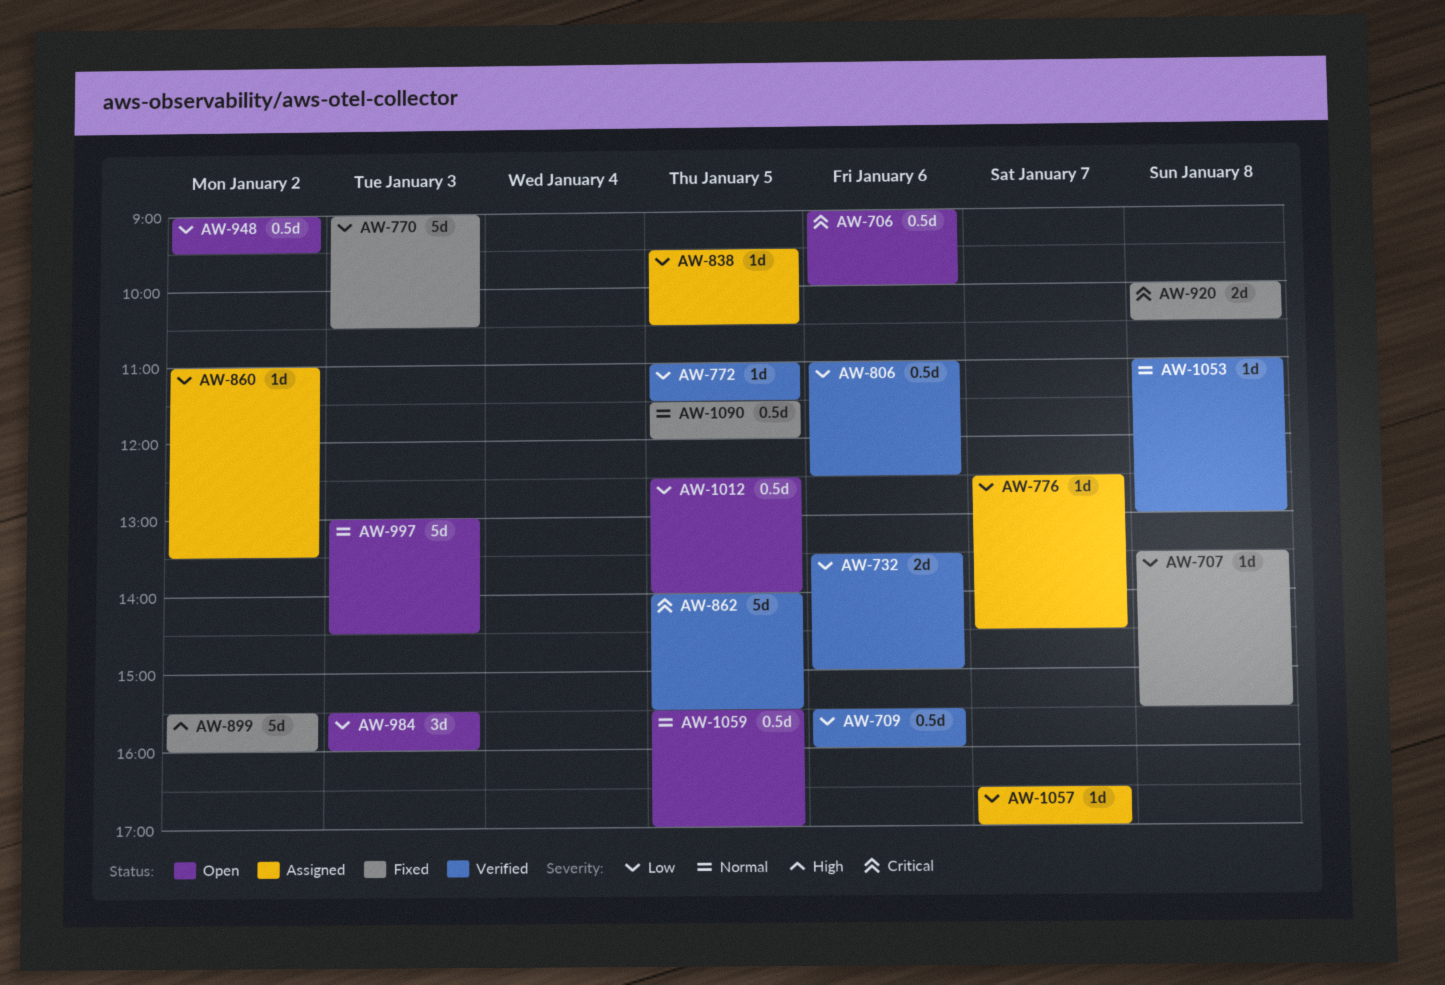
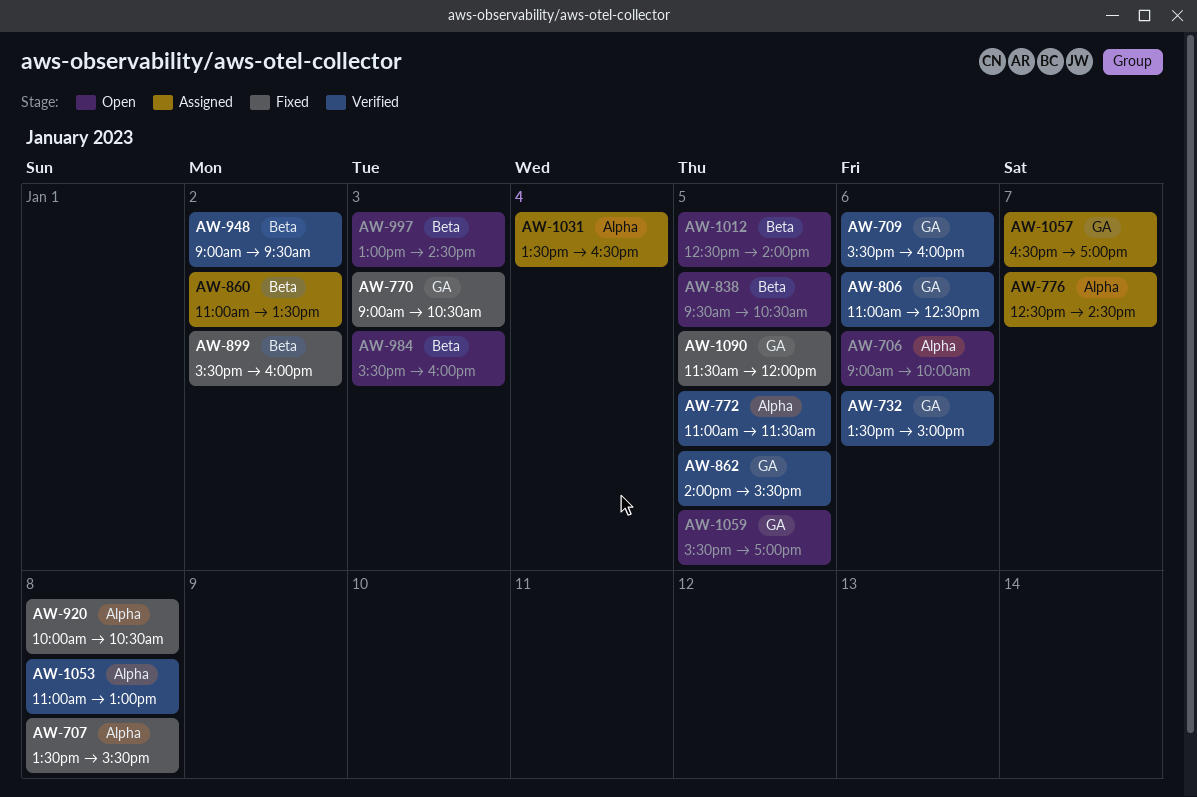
AW-838, status: Assigned -> Open
AW-948, status: Open -> Verified
AW-1031: none -> present

